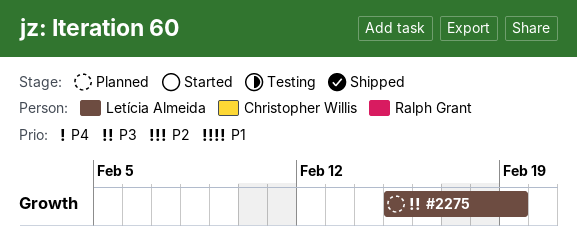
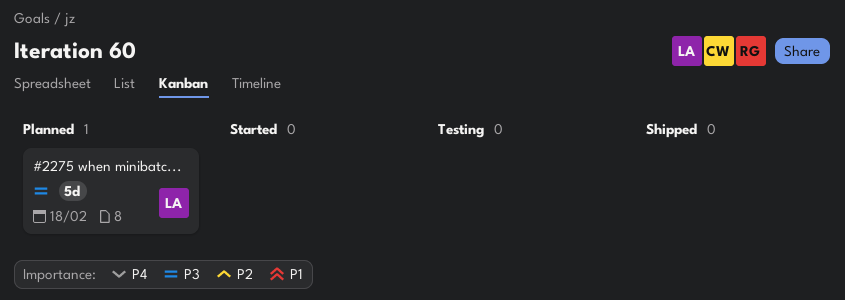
#2275, due: Feb 19 -> Feb 18

